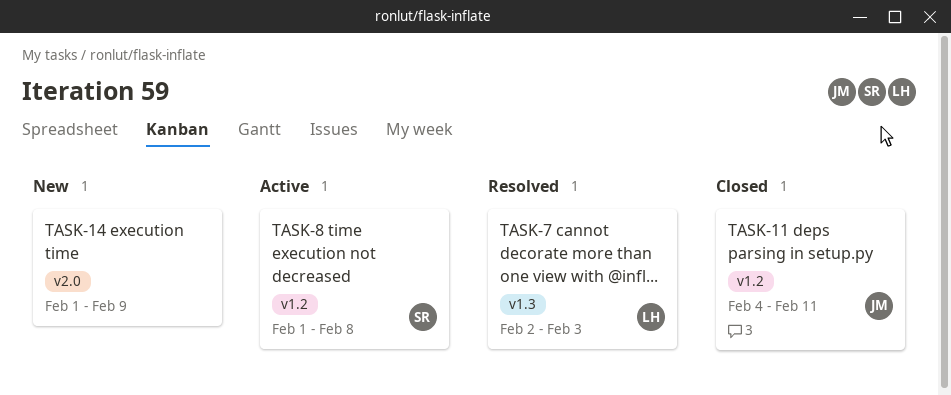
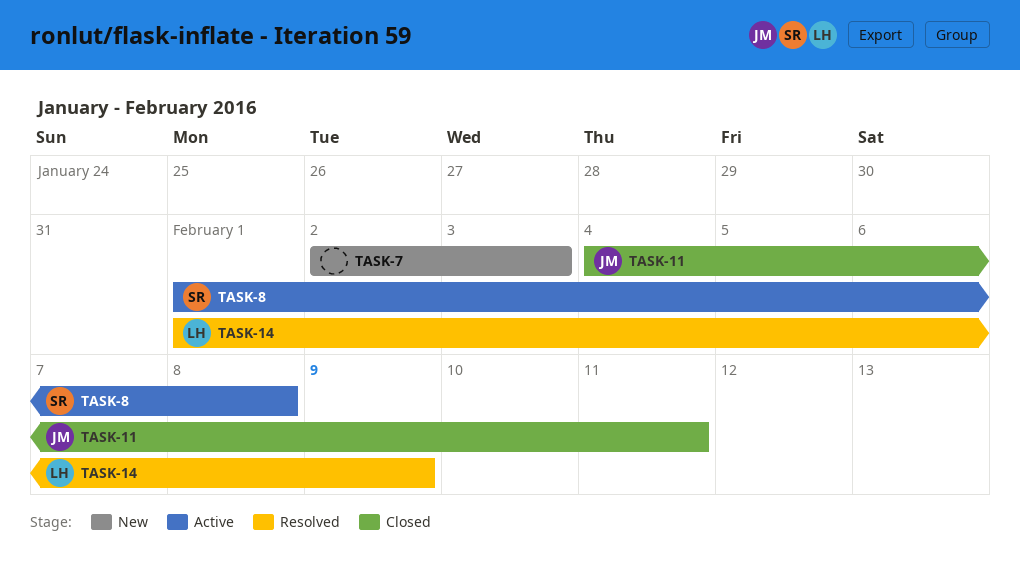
TASK-7, status: Resolved -> New
TASK-7, owner: LH -> none
TASK-14, status: New -> Resolved
TASK-14, owner: none -> LH

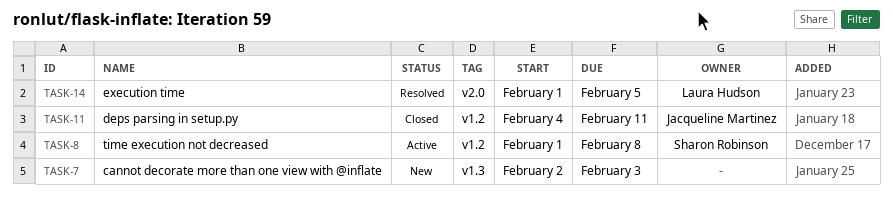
TASK-14, due: Feb 9 -> Feb 5

